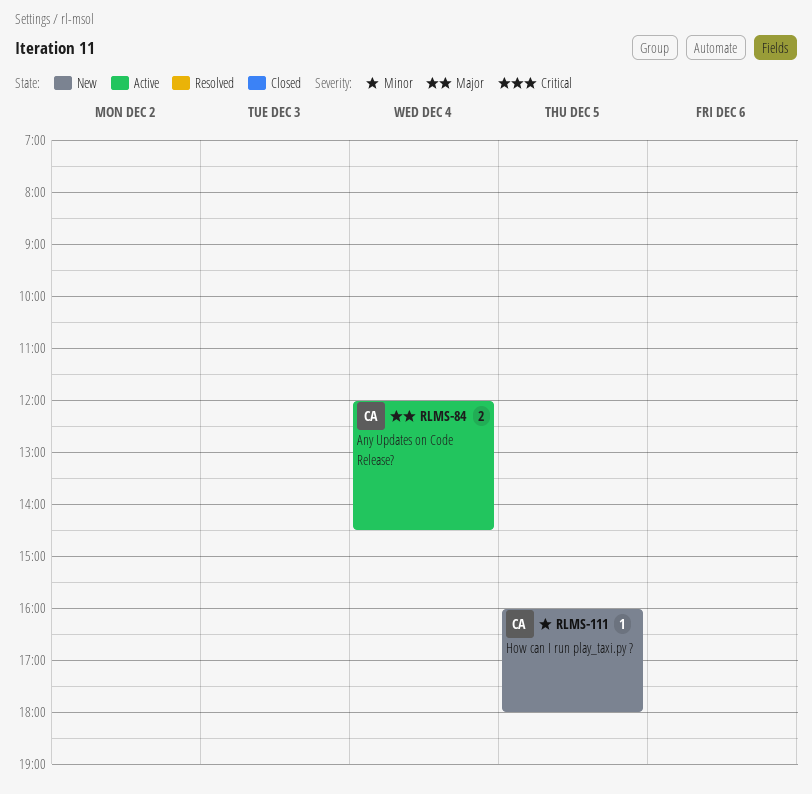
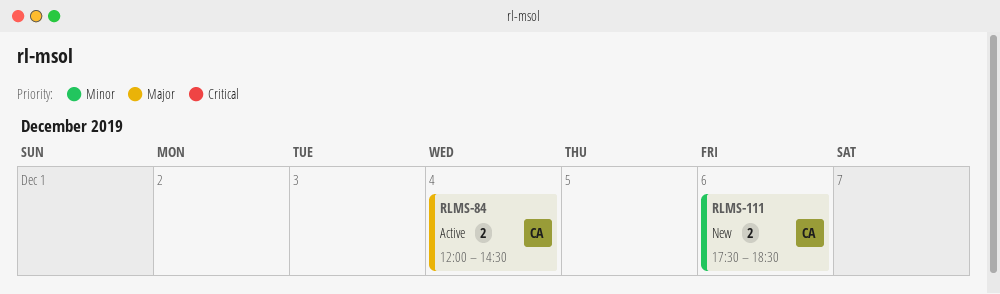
RLMS-111, estimate: 1 -> 2
RLMS-111, day: Dec 5 -> Dec 6
RLMS-111, begins: 16:00 -> 17:30
RLMS-111, ends: 18:00 -> 18:30

